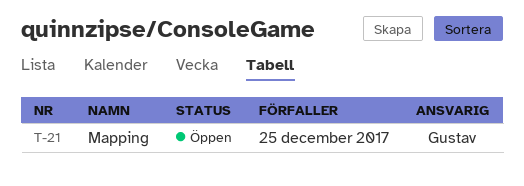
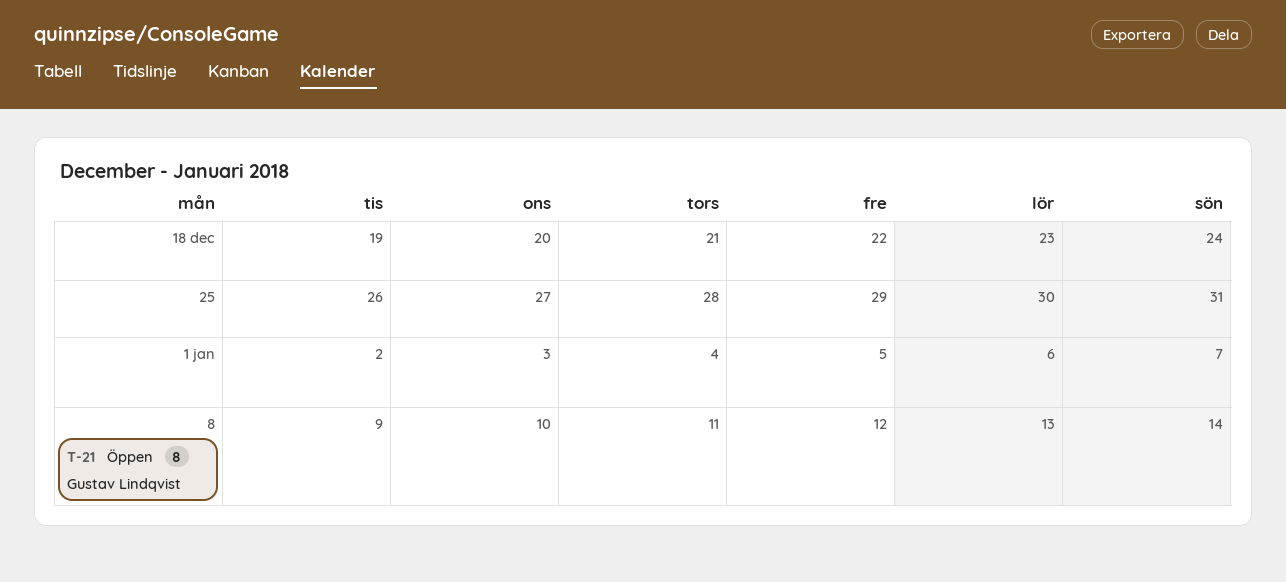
T-21, due: Dec 25 -> Jan 8

